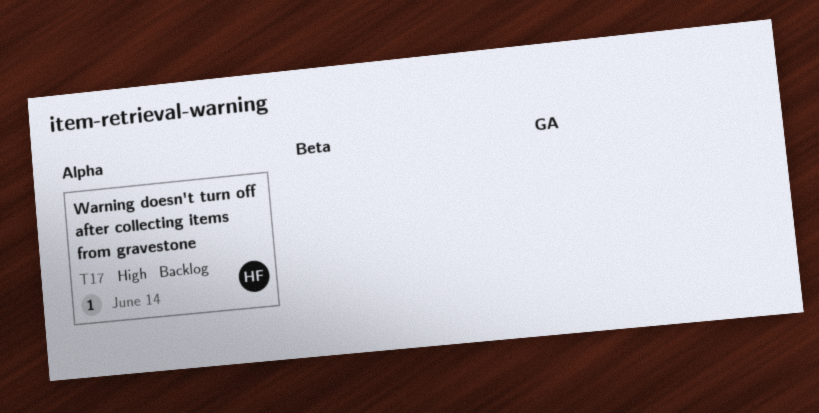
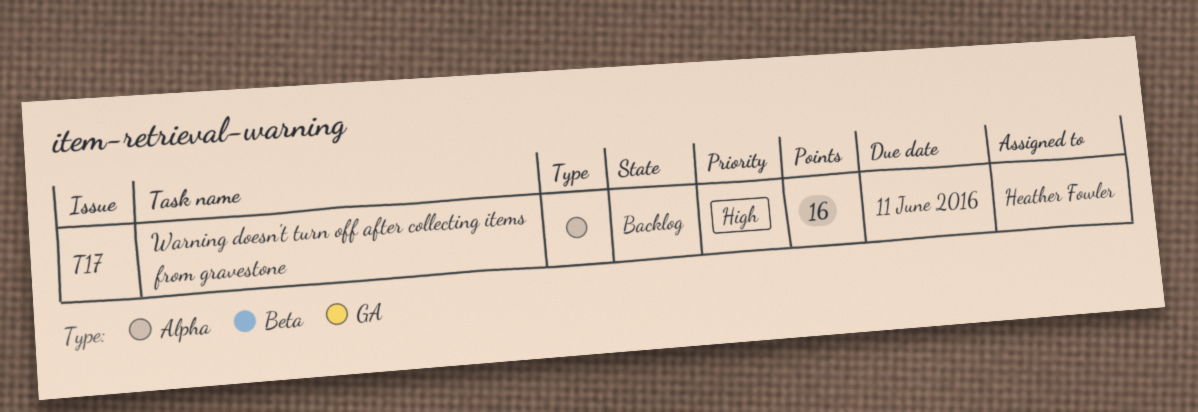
T17, estimate: 1 -> 16
T17, due: Jun 14 -> Jun 11

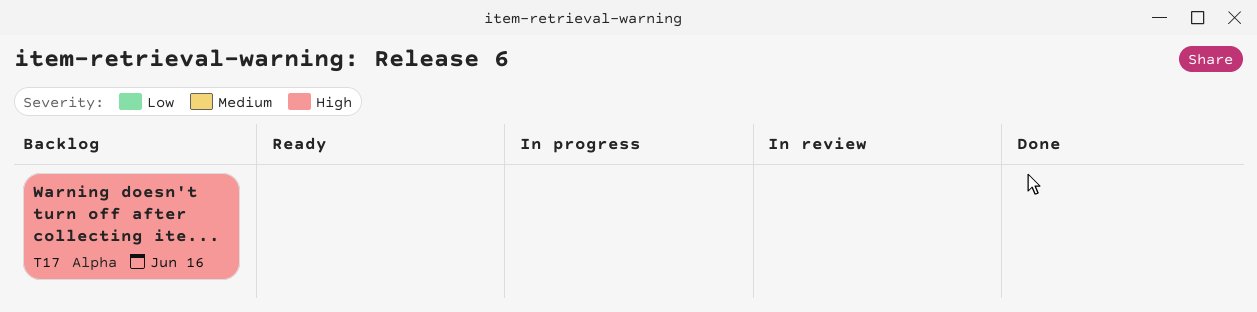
T17, due: Jun 11 -> Jun 16

